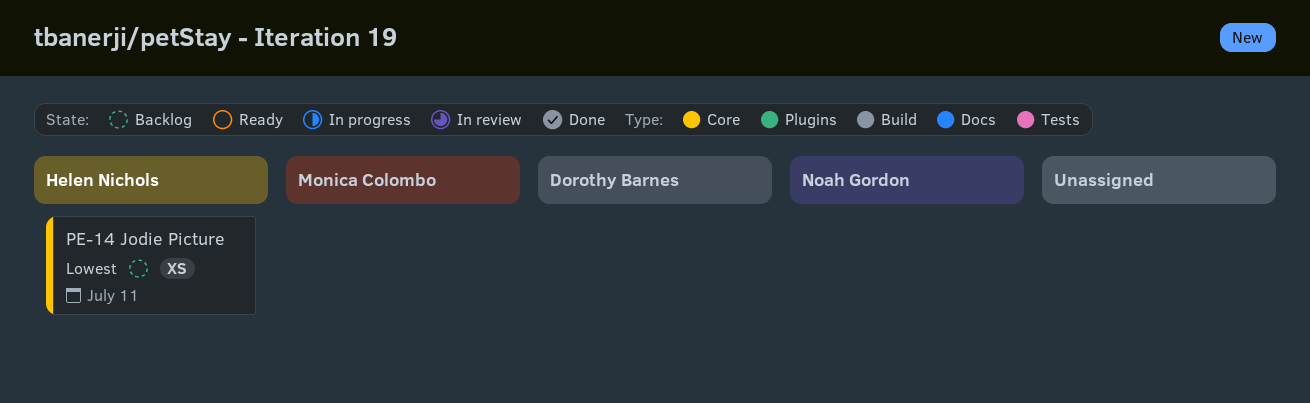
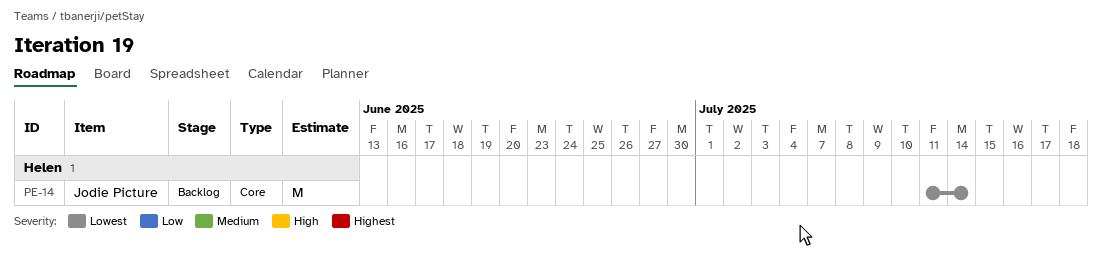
PE-14, estimate: XS -> M
PE-14, due: Jul 11 -> Jul 14

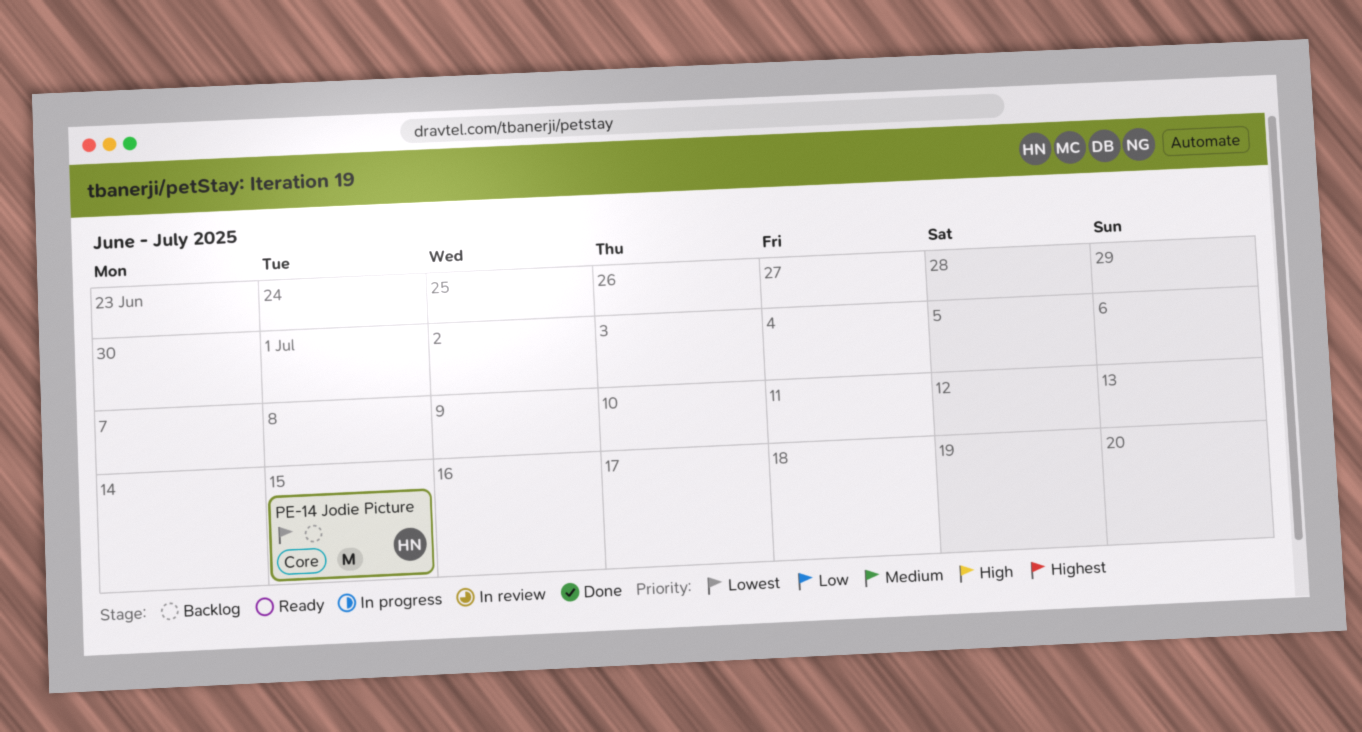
PE-14, due: Jul 14 -> Jul 15

